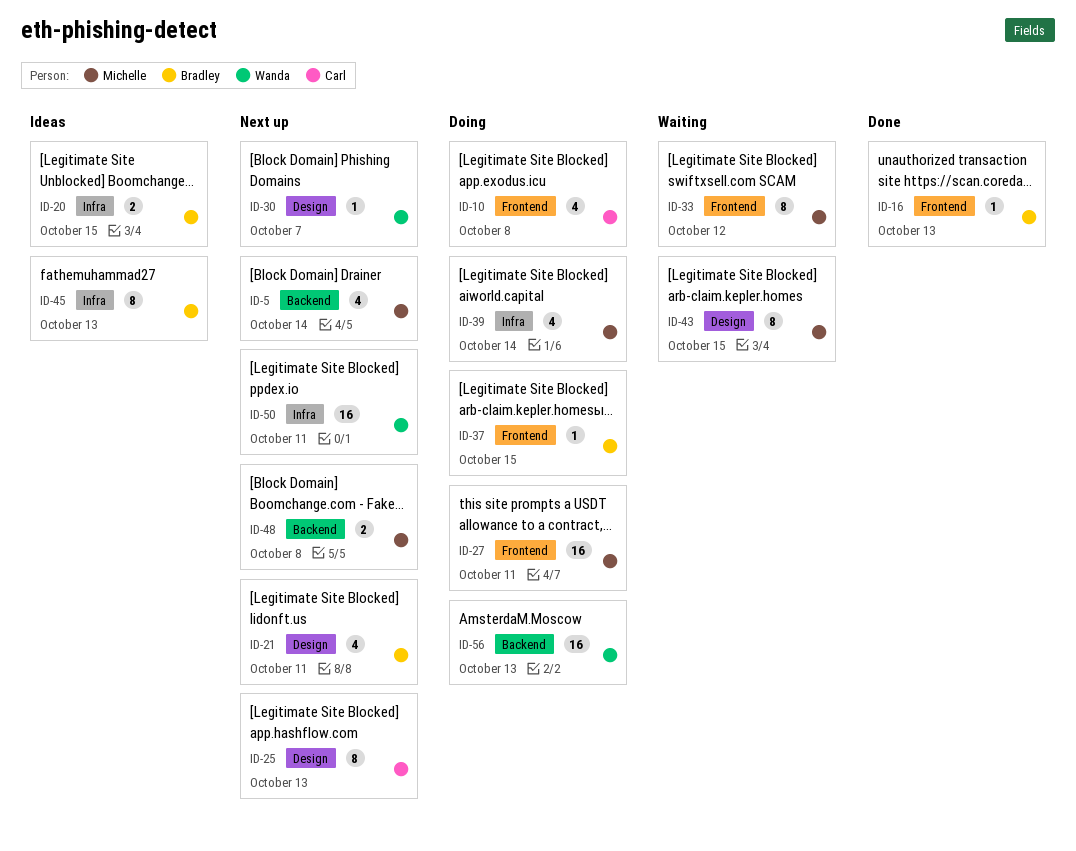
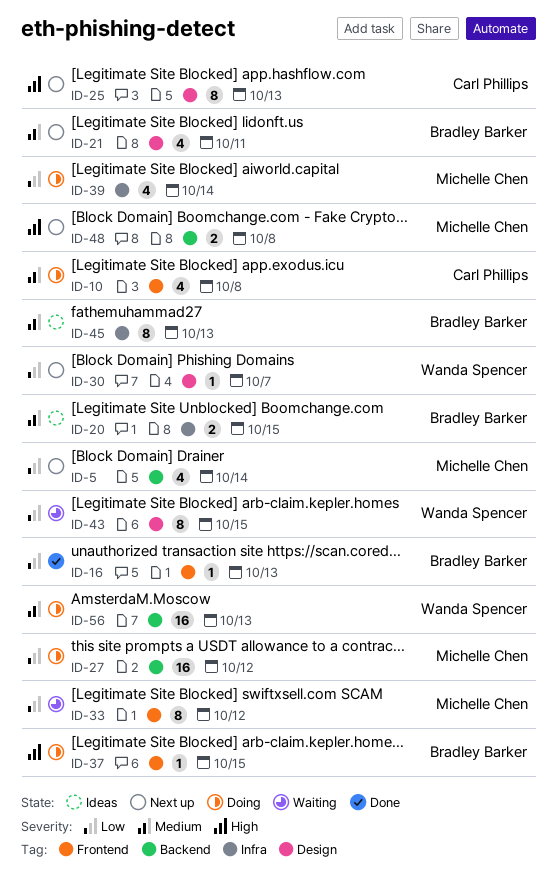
ID-27, label: Frontend -> Backend
ID-27, due: Oct 11 -> Oct 12
ID-43, owner: Michelle Chen -> Wanda Spencer
ID-50: present -> none

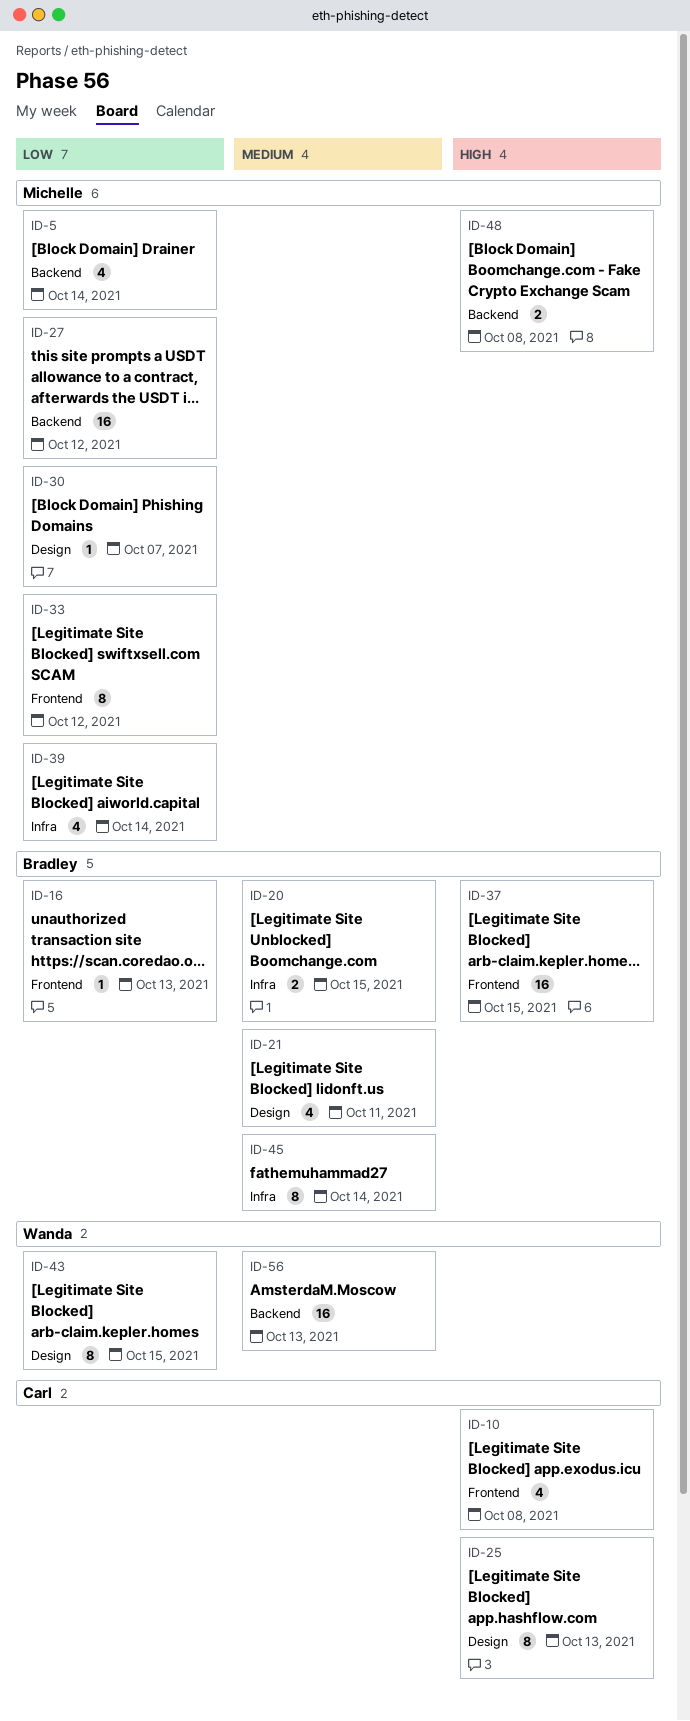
ID-10, priority: Medium -> High
ID-30, owner: Wanda Spencer -> Michelle Chen
ID-37, estimate: 1 -> 16
ID-45, due: Oct 13 -> Oct 14

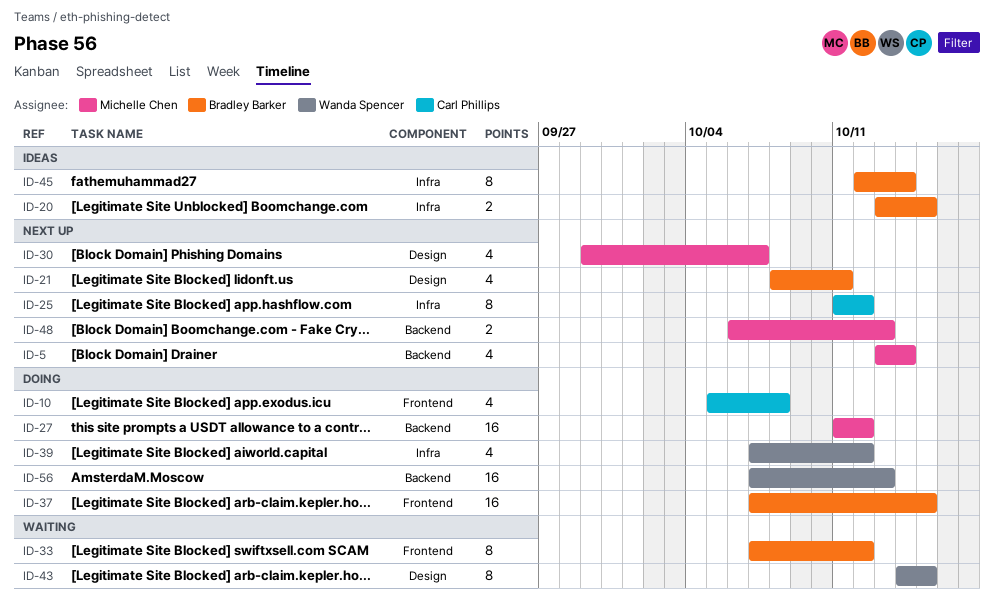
ID-16: present -> none
ID-25, label: Design -> Infra
ID-25, due: Oct 13 -> Oct 12
ID-30, estimate: 1 -> 4
ID-33, owner: Michelle Chen -> Bradley Barker
ID-39, owner: Michelle Chen -> Wanda Spencer
ID-39, due: Oct 14 -> Oct 12
ID-48, due: Oct 8 -> Oct 13

